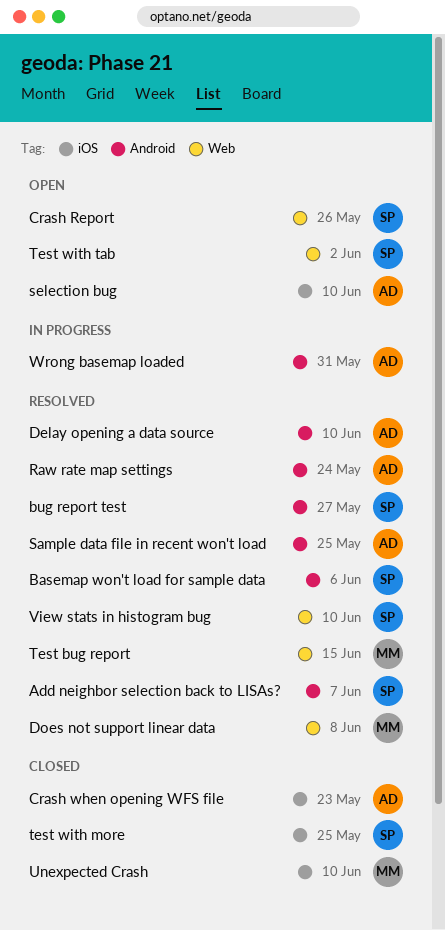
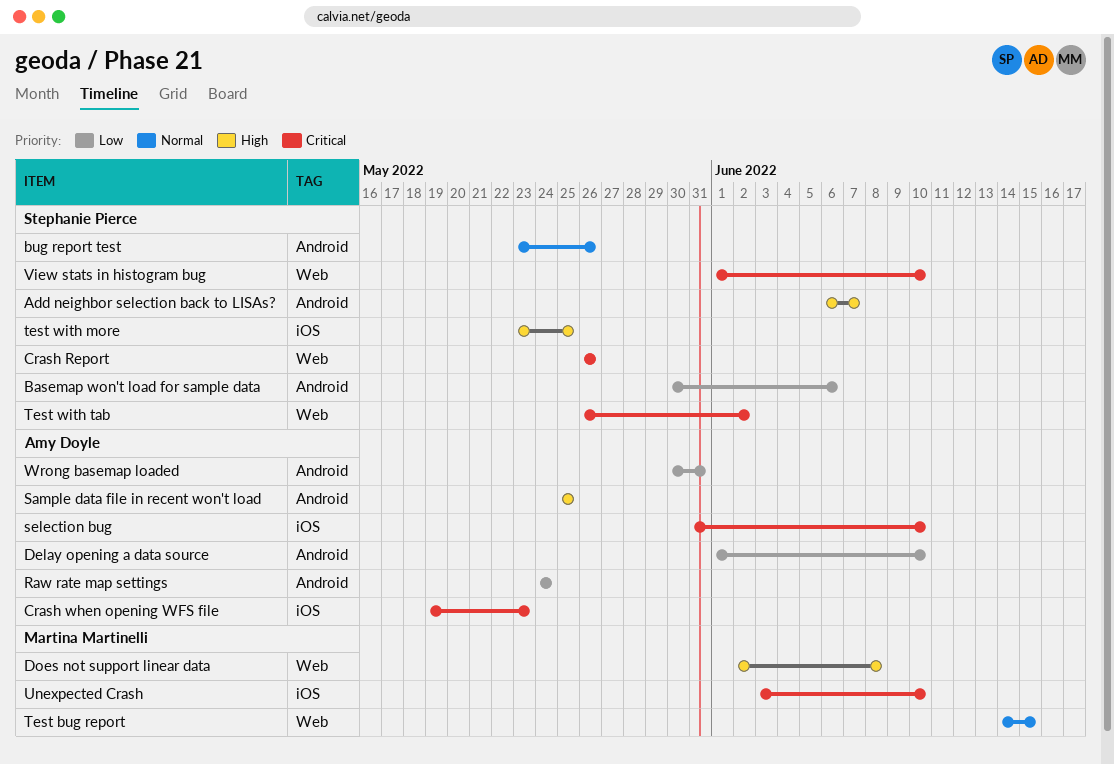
bug report test, due: May 27 -> May 26

